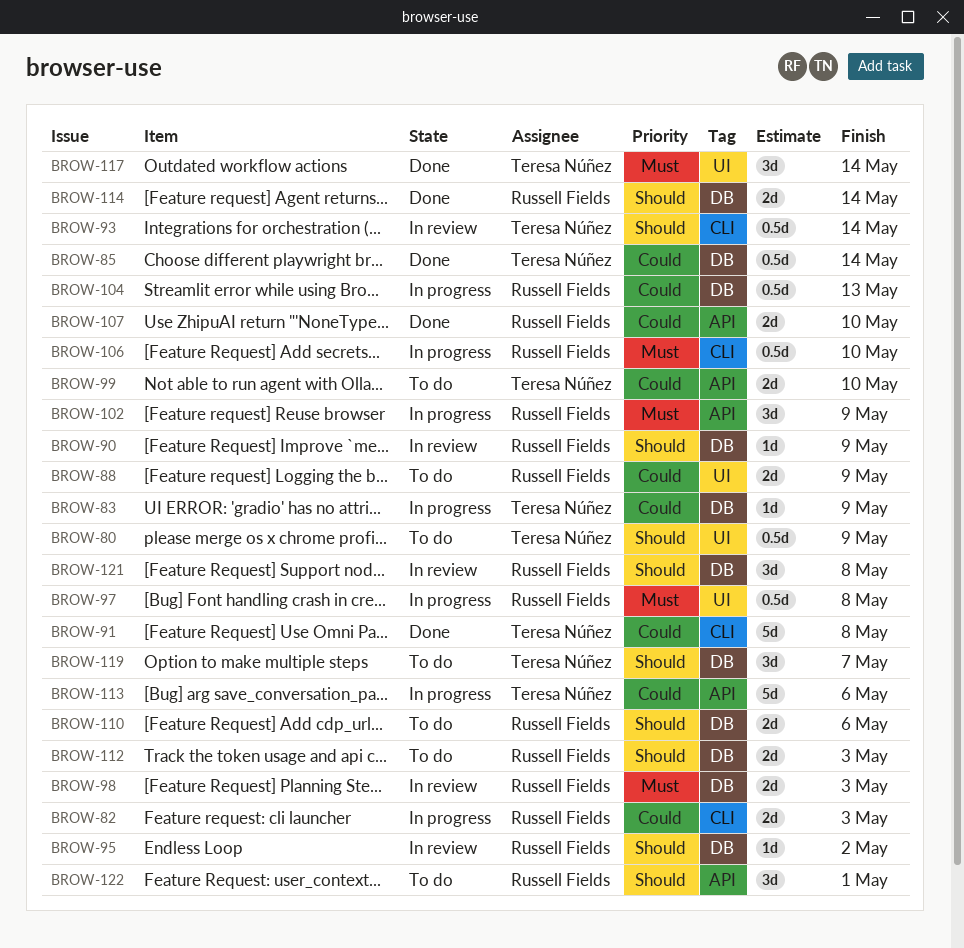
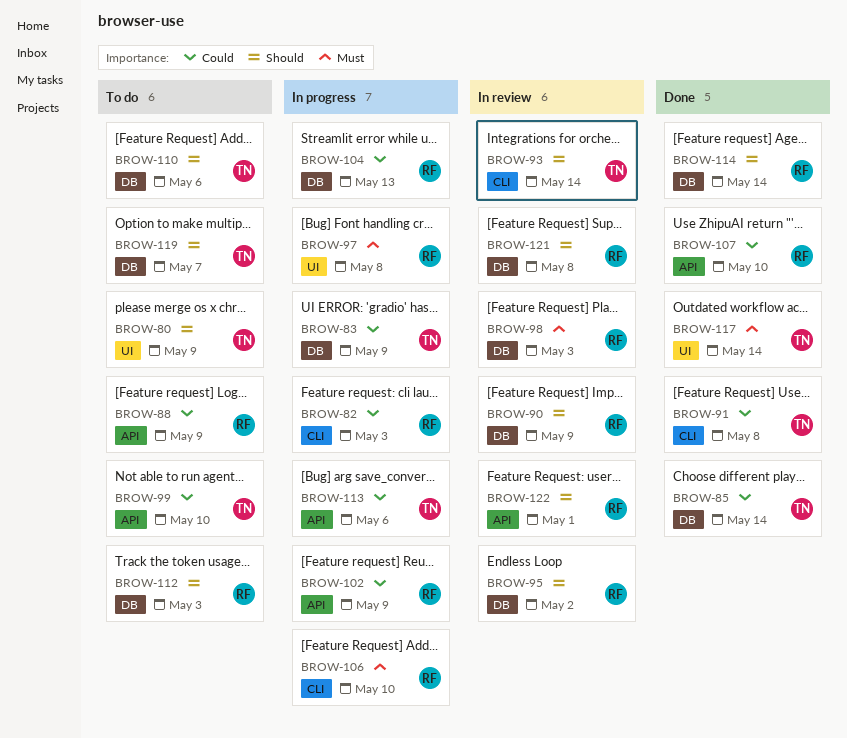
BROW-88, label: UI -> API
BROW-102, priority: Must -> Could
BROW-110, owner: Russell Fields -> Teresa Núñez
BROW-122, status: To do -> In review

